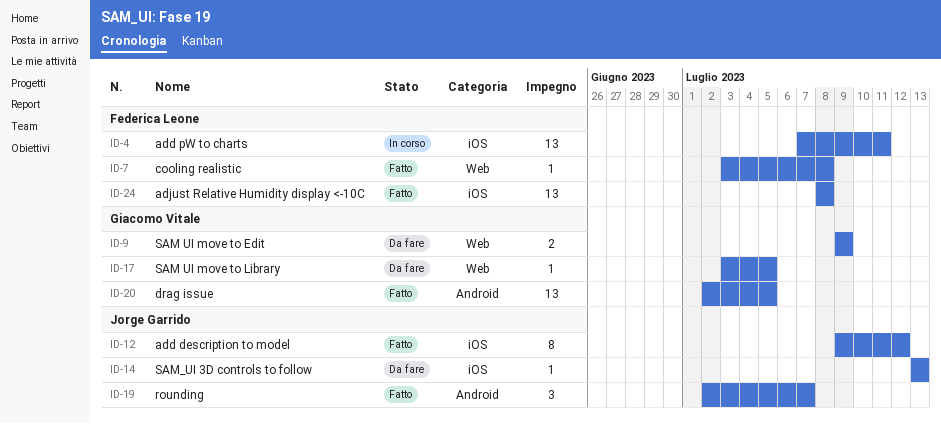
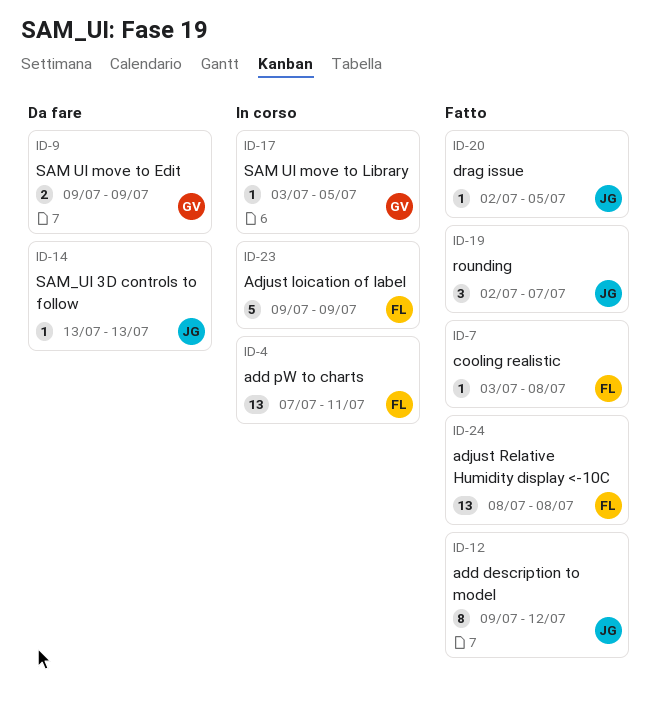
ID-17, status: Da fare -> In corso
ID-20, owner: Giacomo Vitale -> Jorge Garrido
ID-20, estimate: 13 -> 1
ID-23: none -> present

